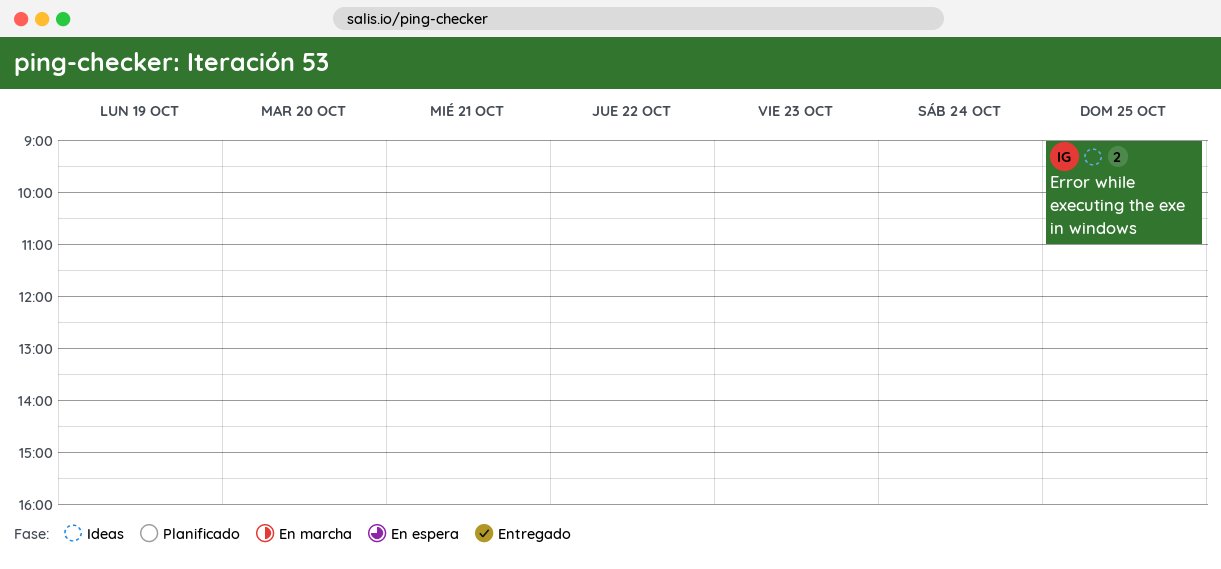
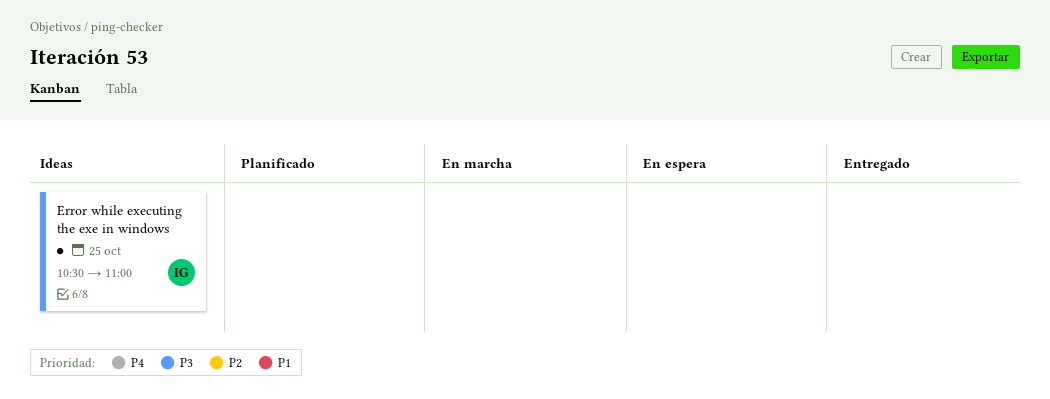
Error while executing the exe in windows, estimate: 2 -> 1
Error while executing the exe in windows, begins: 09:00 -> 10:30

